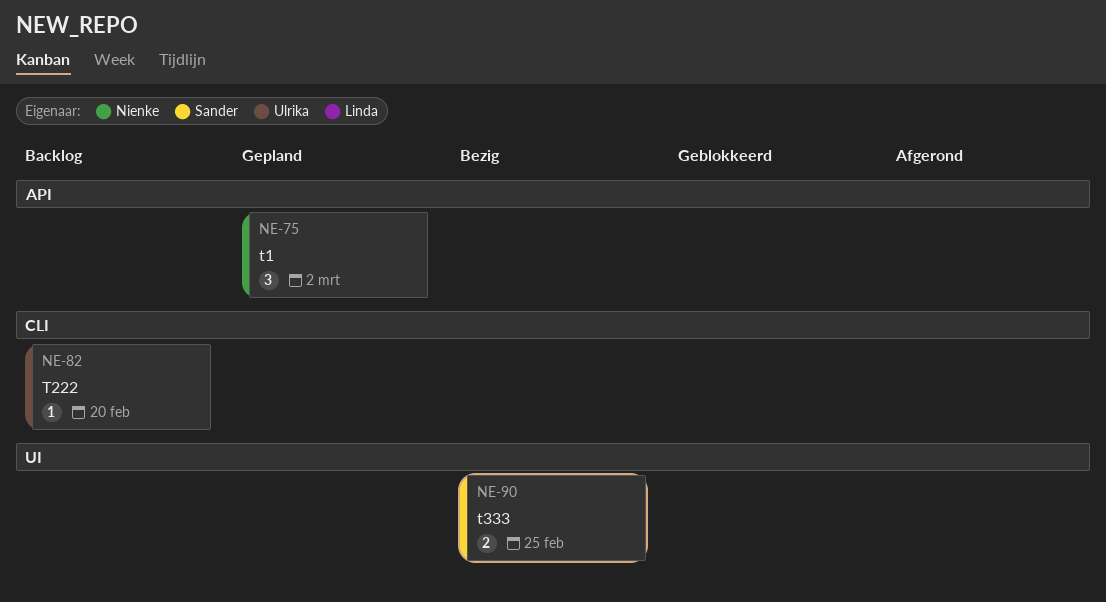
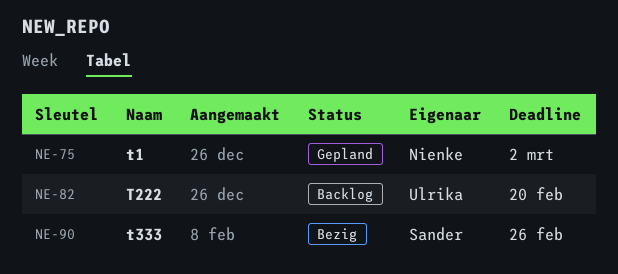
NE-90, due: Feb 25 -> Feb 26

